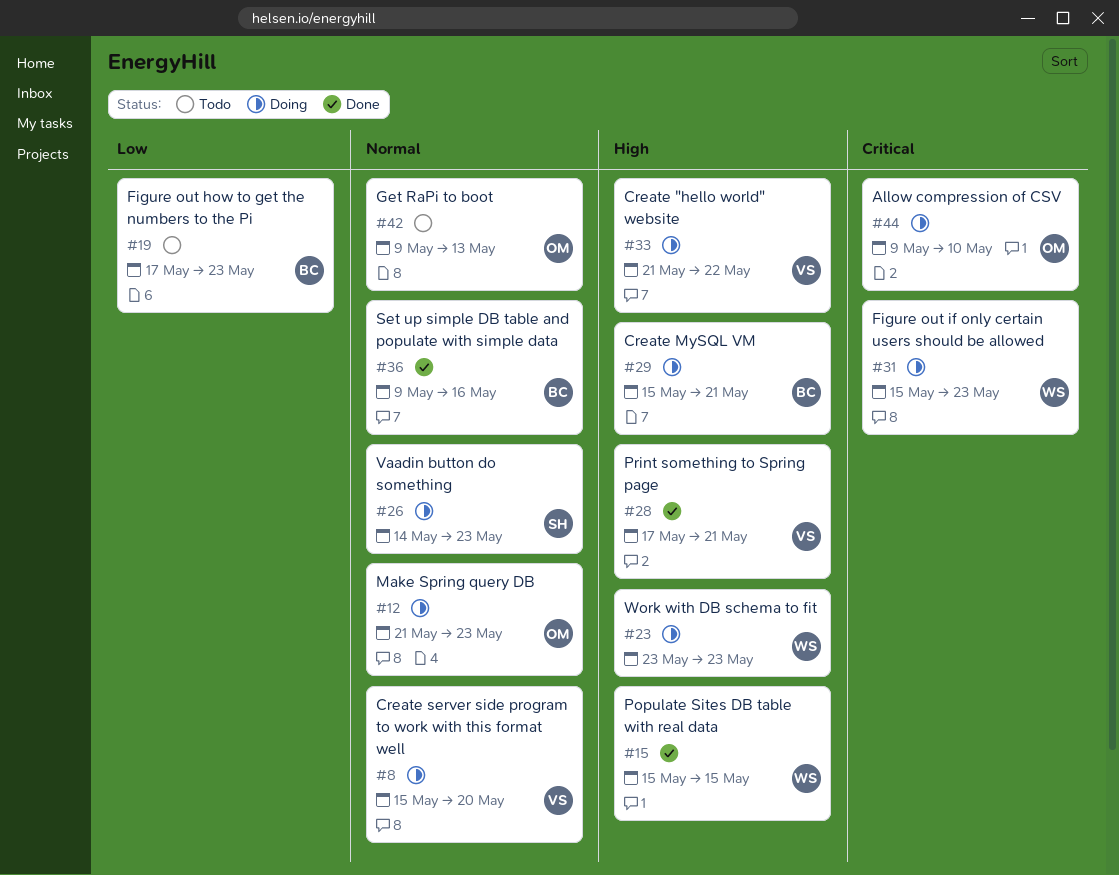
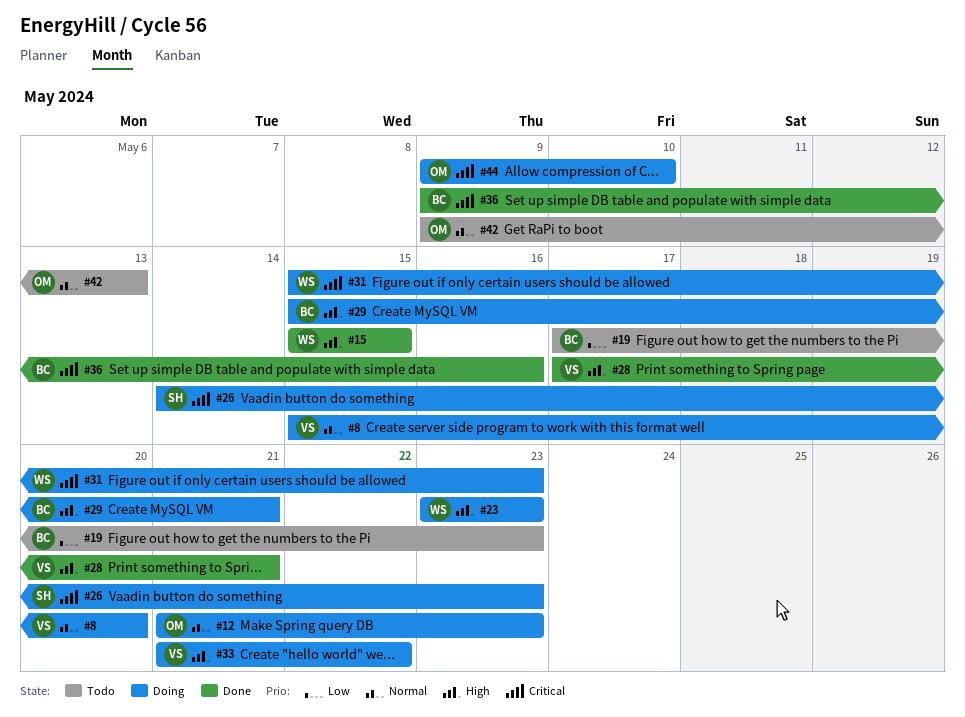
#26, priority: Normal -> Critical
#36, priority: Normal -> Critical

